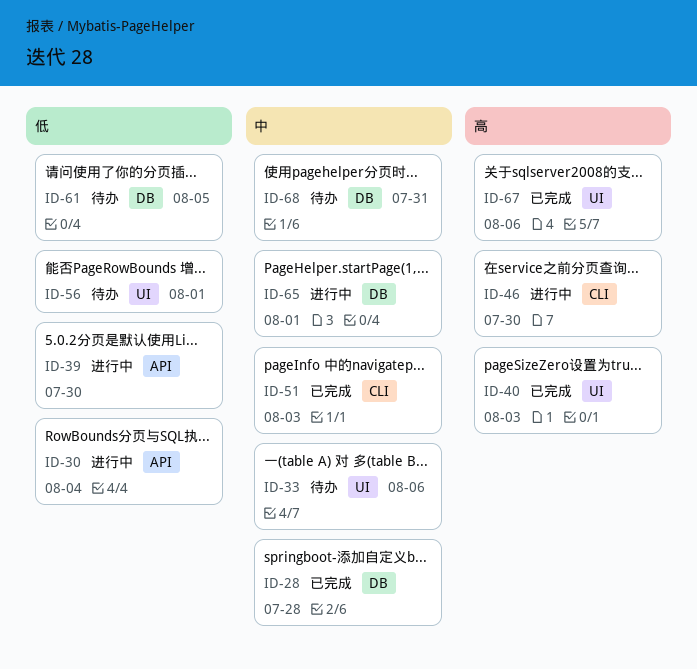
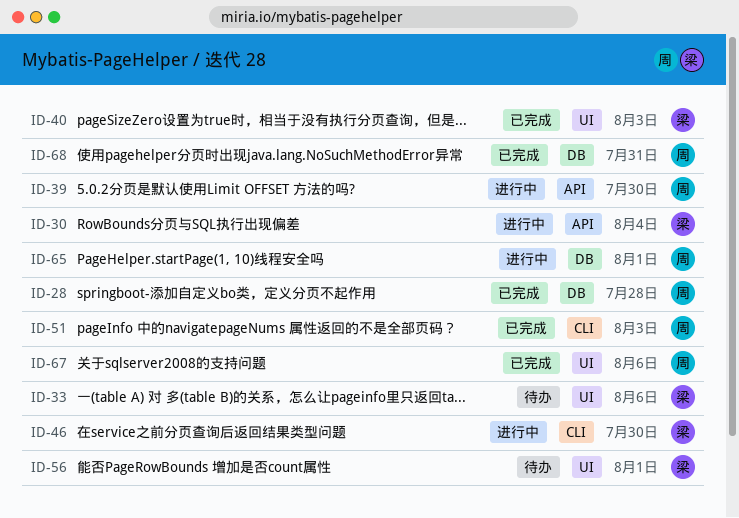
ID-61: present -> none
ID-68, status: 待办 -> 已完成

